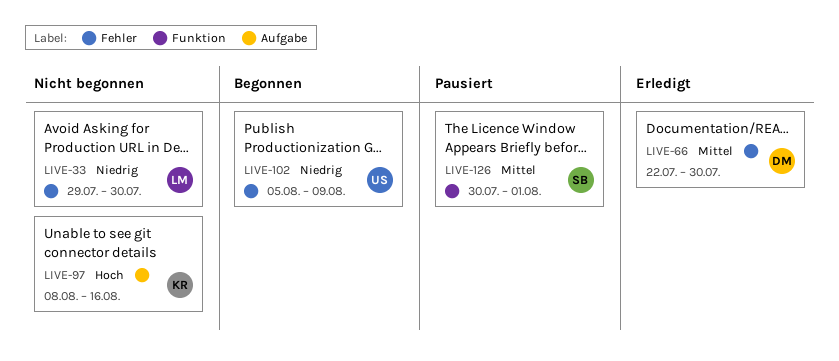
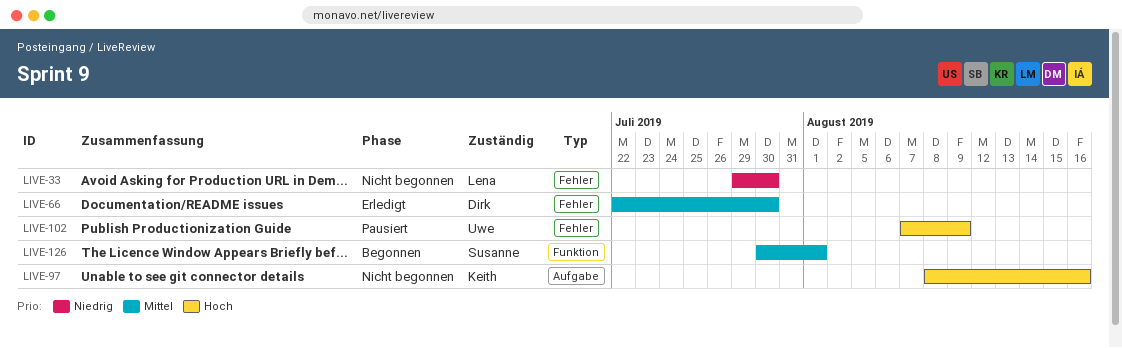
LIVE-102, status: Begonnen -> Pausiert
LIVE-102, priority: Niedrig -> Hoch
LIVE-102, start: Aug 5 -> Aug 7
LIVE-126, status: Pausiert -> Begonnen

